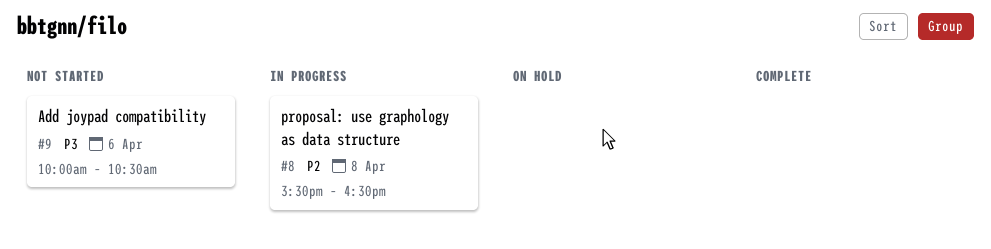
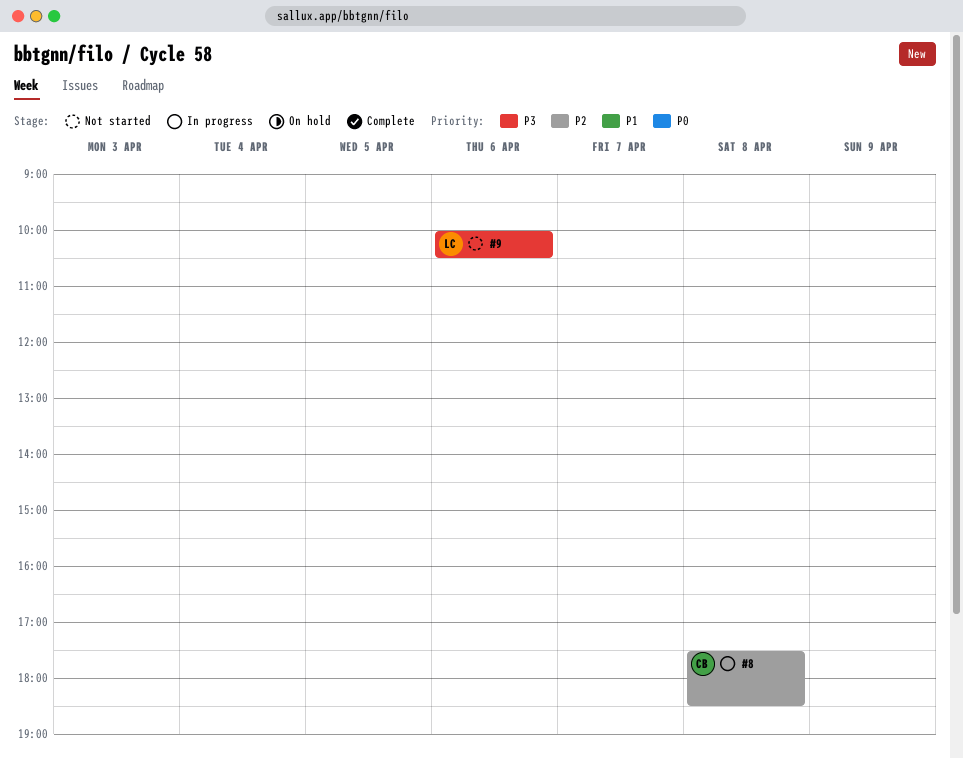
#8, begins: 15:30 -> 17:30
#8, ends: 16:30 -> 18:30

